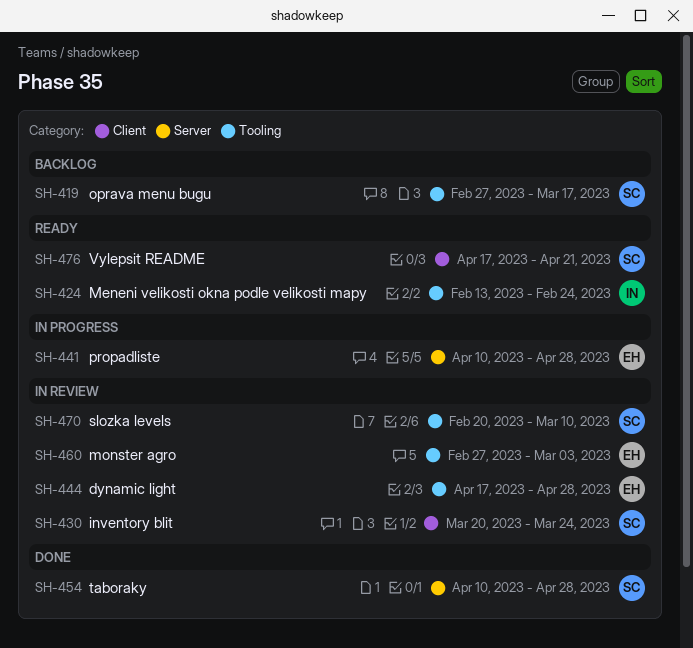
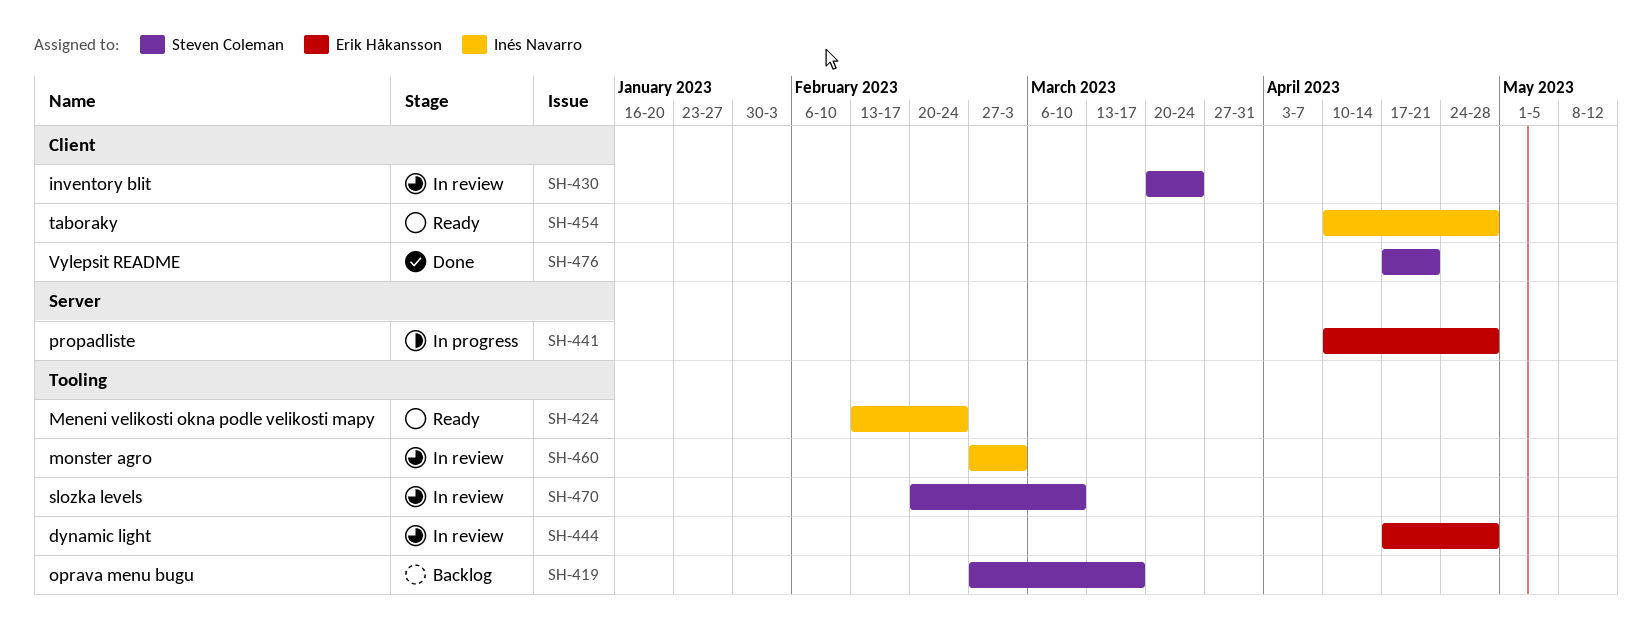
SH-454, status: Done -> Ready
SH-454, owner: Steven Coleman -> Inés Navarro
SH-454, label: Server -> Client
SH-460, owner: Erik Håkansson -> Inés Navarro
SH-476, status: Ready -> Done

